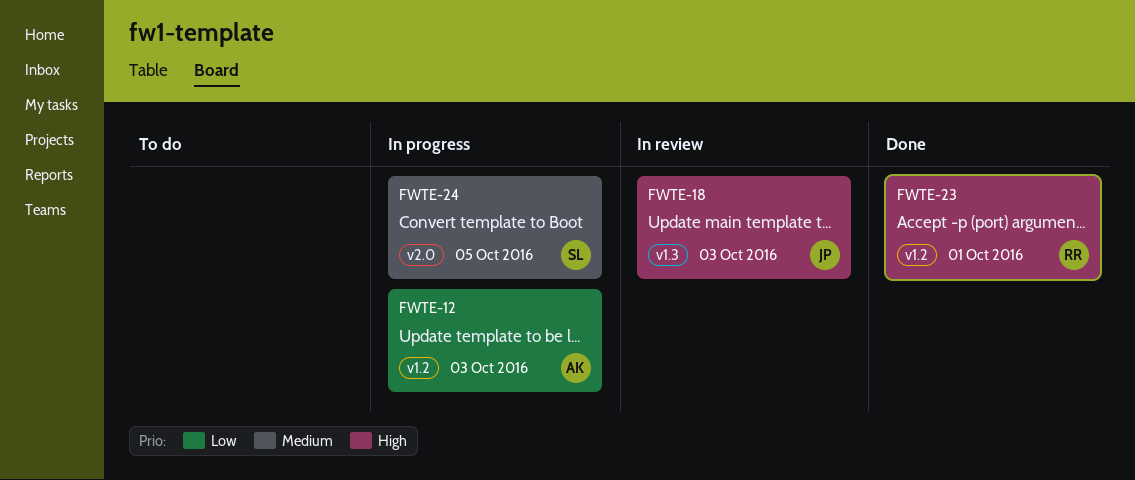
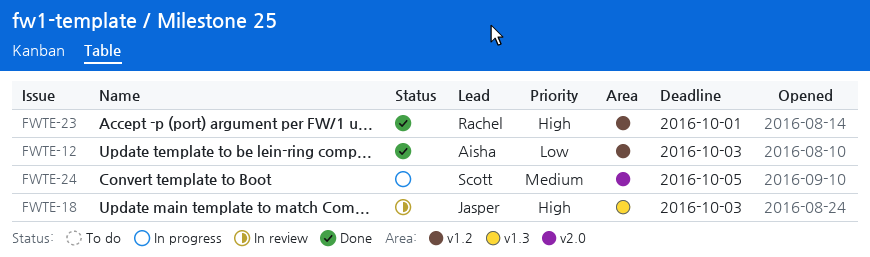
FWTE-12, status: In progress -> Done

